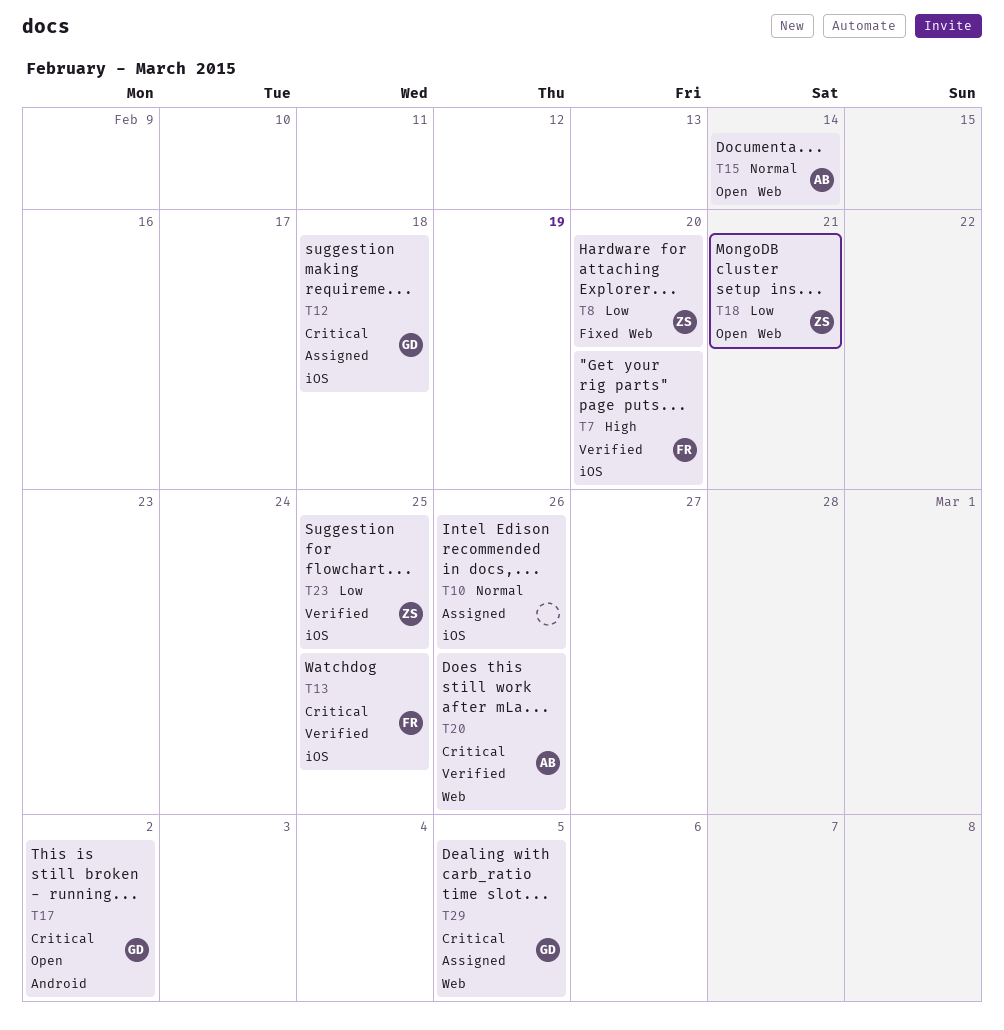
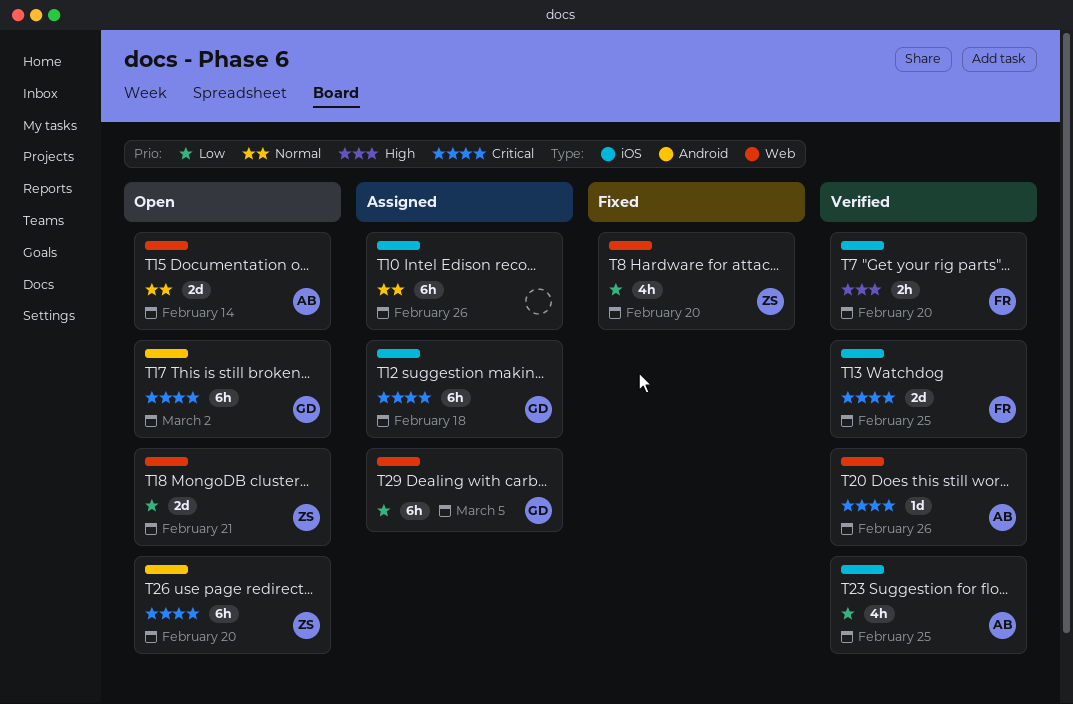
T23, owner: ZS -> AB
T26: none -> present
T29, priority: Critical -> Low

